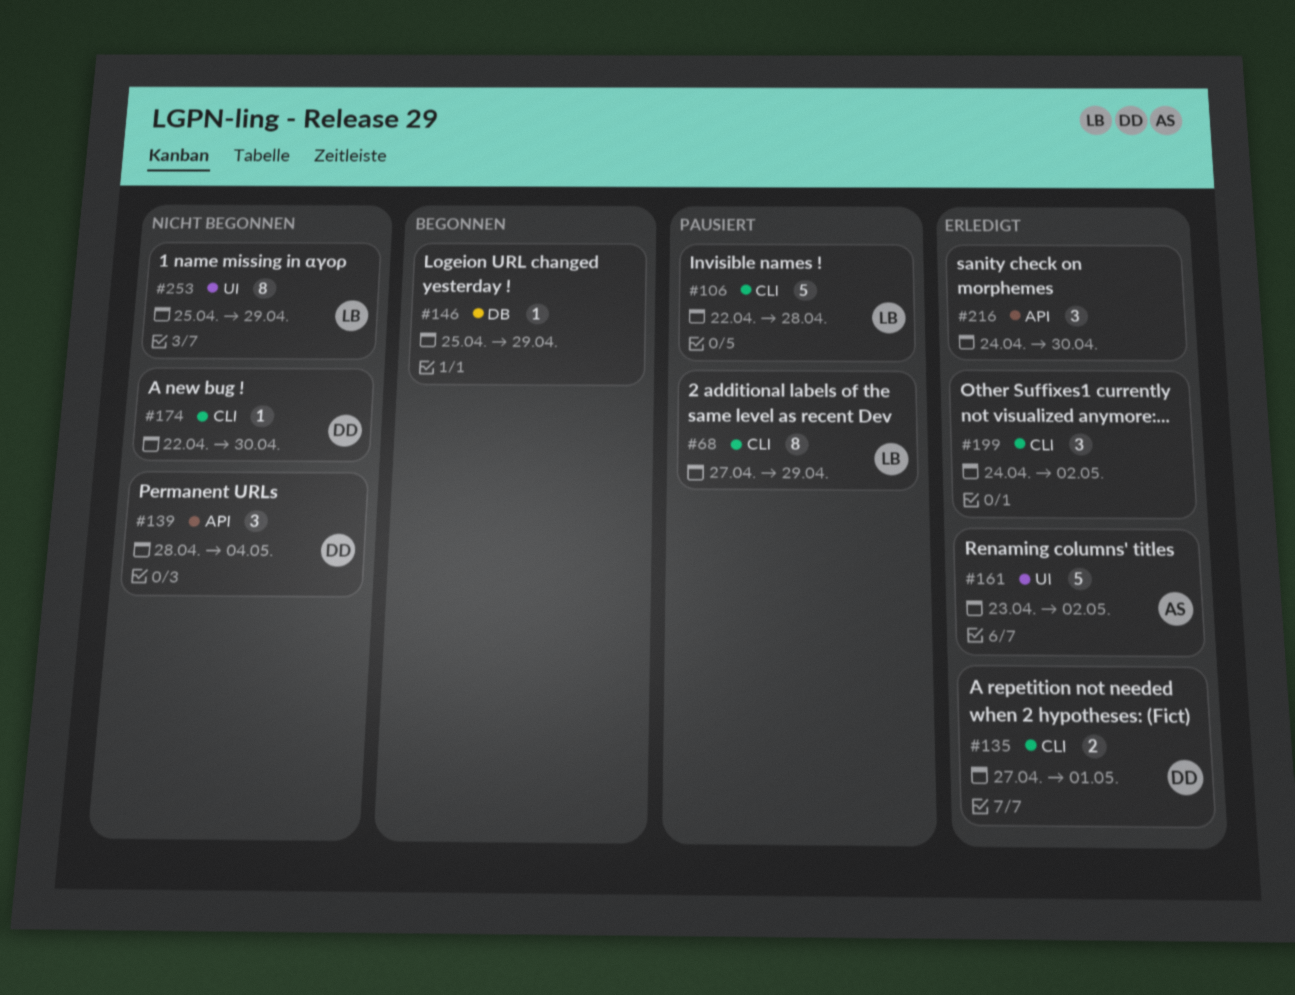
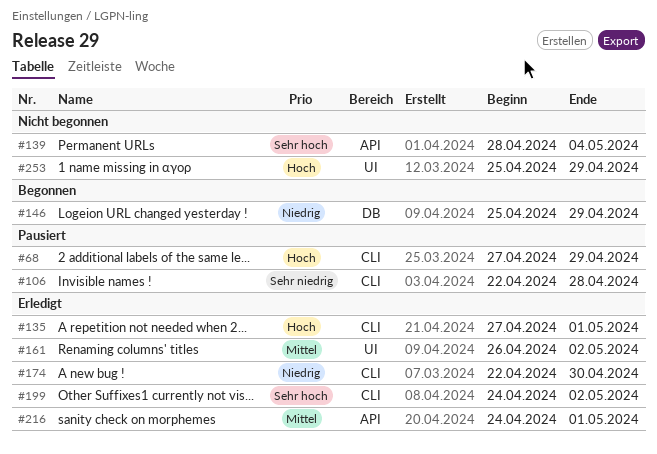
#161, start: Apr 23 -> Apr 26
#174, status: Nicht begonnen -> Erledigt
#216, due: Apr 30 -> May 1

